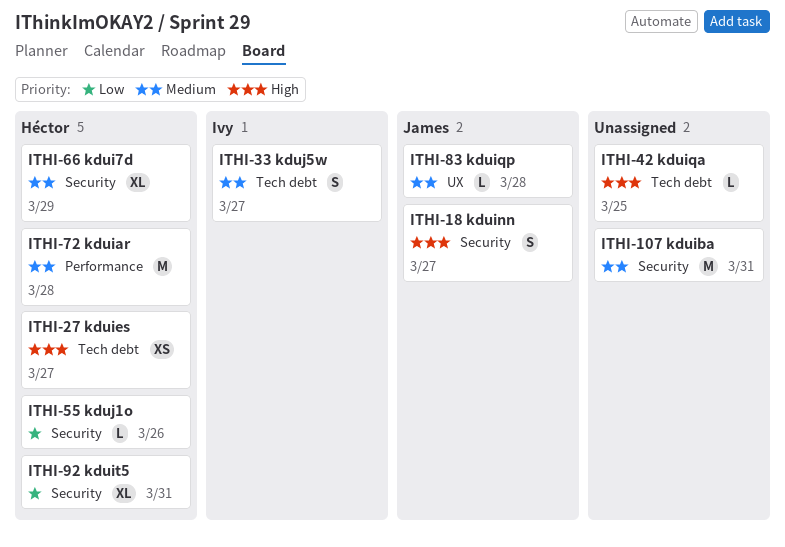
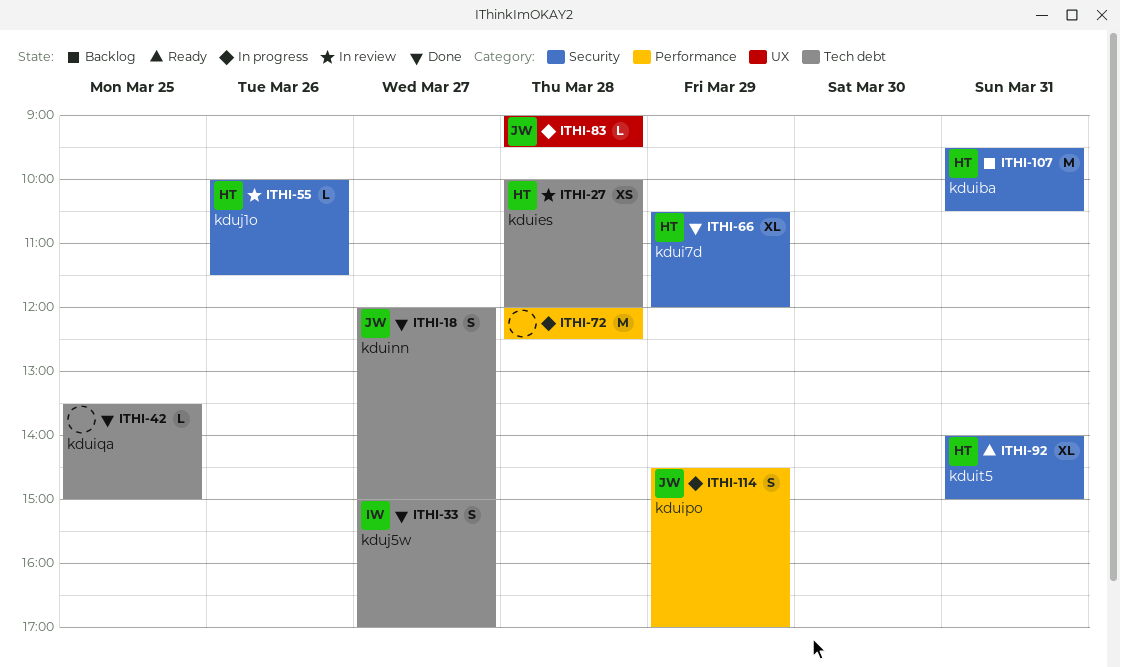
ITHI-18, label: Security -> Tech debt
ITHI-27, day: Mar 27 -> Mar 28
ITHI-72, owner: Héctor -> none
ITHI-107, owner: none -> Héctor
ITHI-114: none -> present

